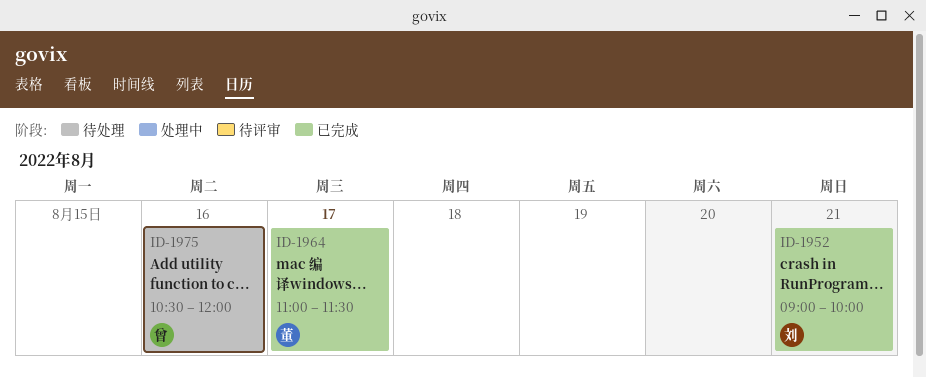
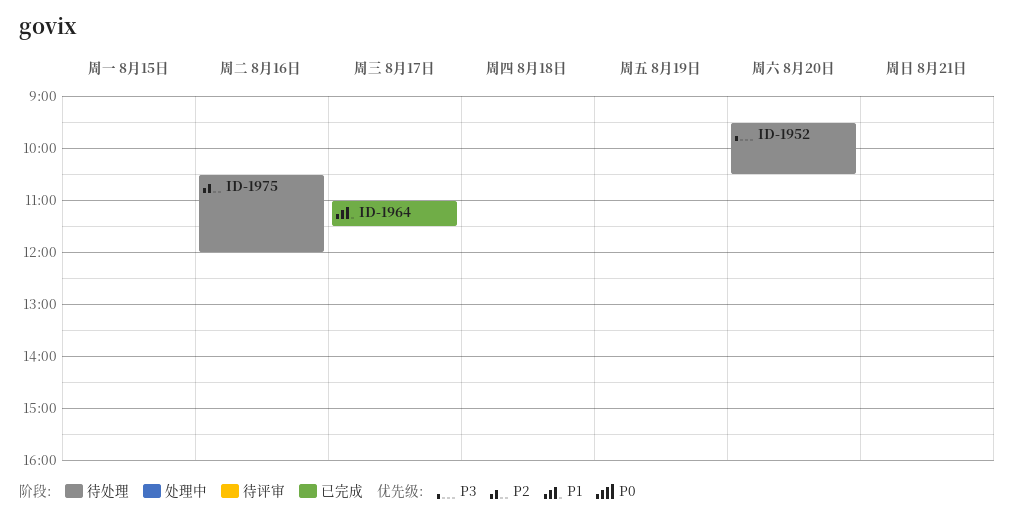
ID-1952, status: 已完成 -> 待处理
ID-1952, day: Aug 21 -> Aug 20
ID-1952, begins: 09:00 -> 09:30
ID-1952, ends: 10:00 -> 10:30

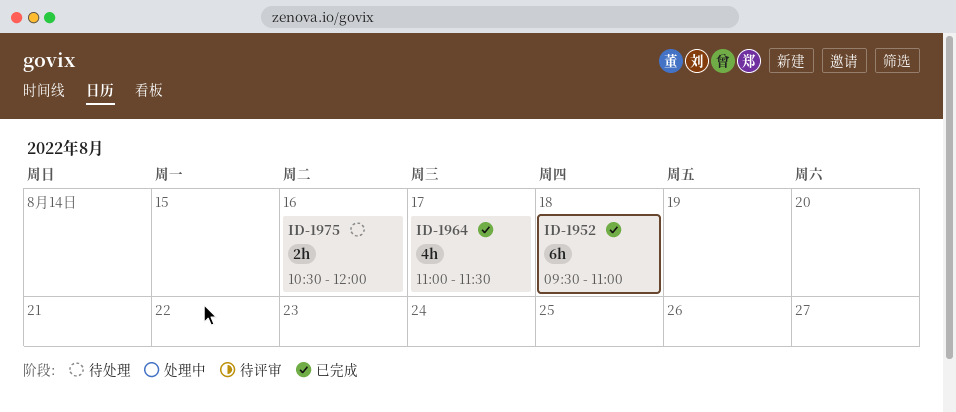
ID-1952, status: 待处理 -> 已完成
ID-1952, day: Aug 20 -> Aug 18
ID-1952, ends: 10:30 -> 11:00

